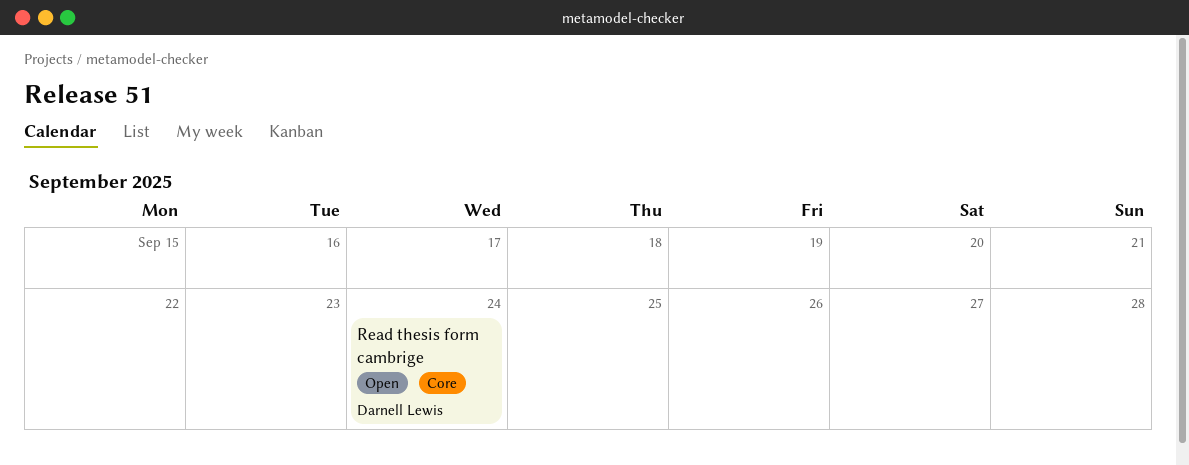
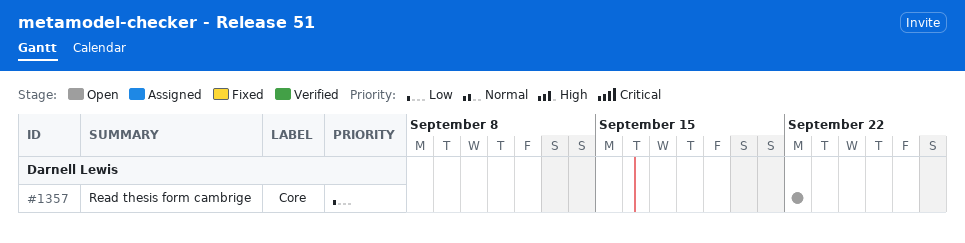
Read thesis form cambrige, due: Sep 24 -> Sep 22

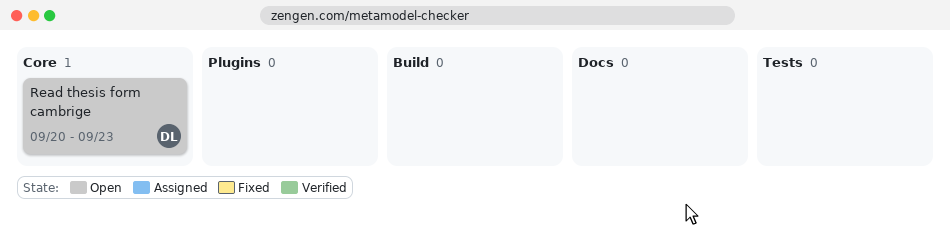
Read thesis form cambrige, start: Sep 22 -> Sep 20
Read thesis form cambrige, due: Sep 22 -> Sep 23

